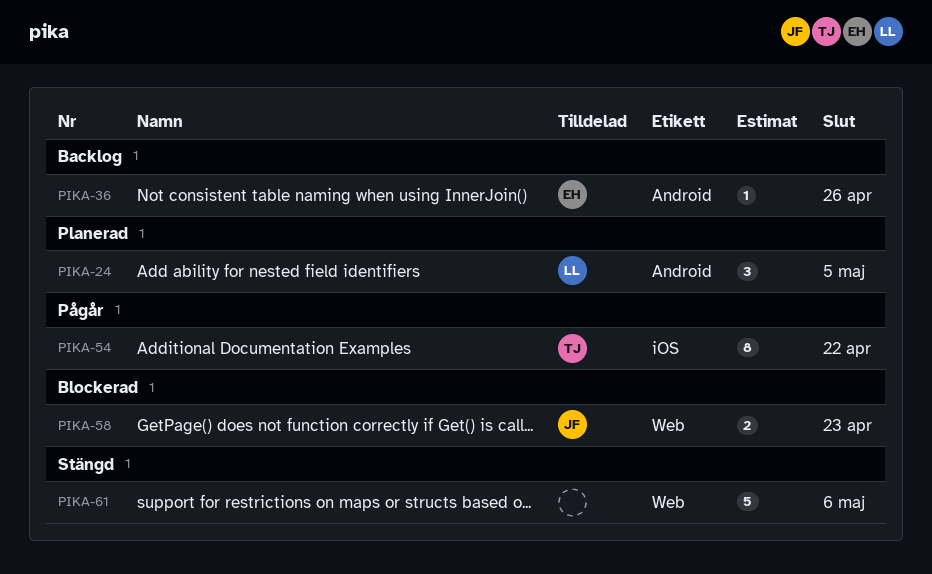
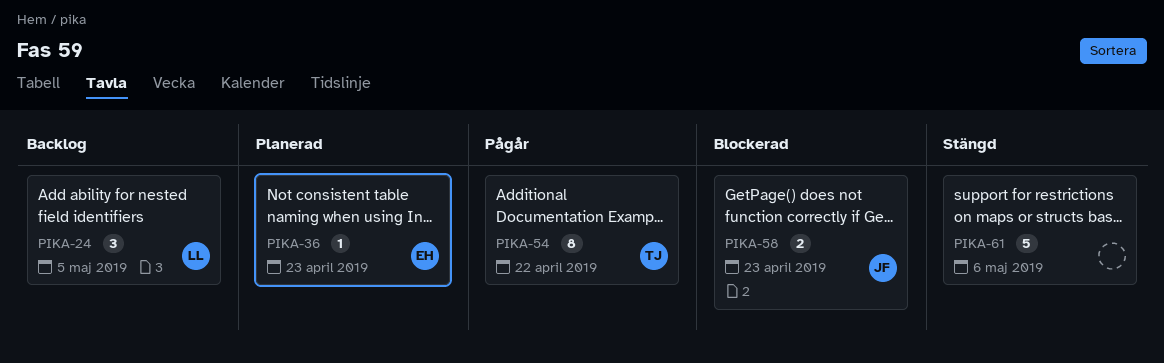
PIKA-24, status: Planerad -> Backlog
PIKA-36, status: Backlog -> Planerad
PIKA-36, due: Apr 26 -> Apr 23

